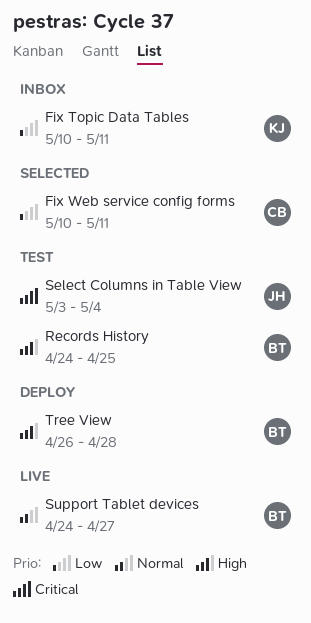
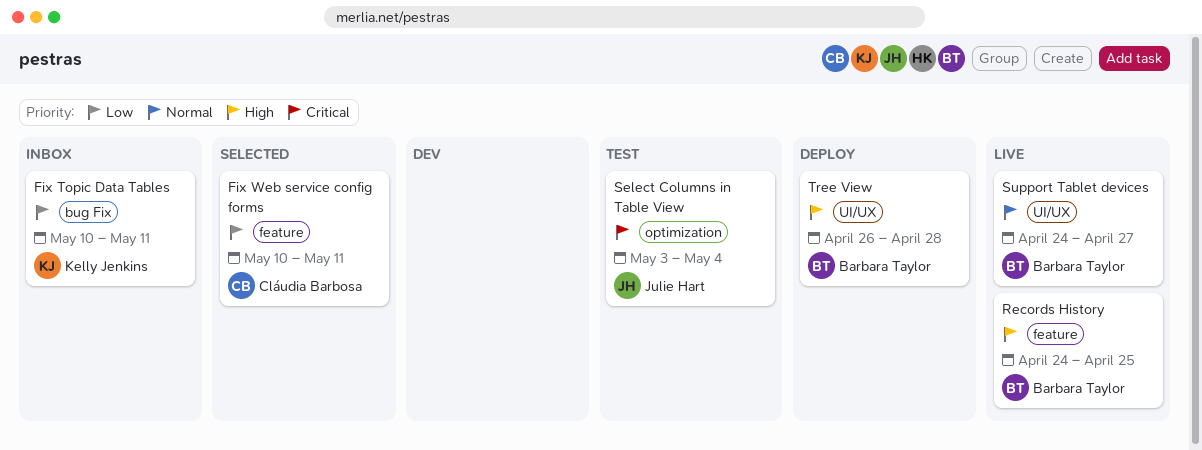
Records History, status: Test -> Live

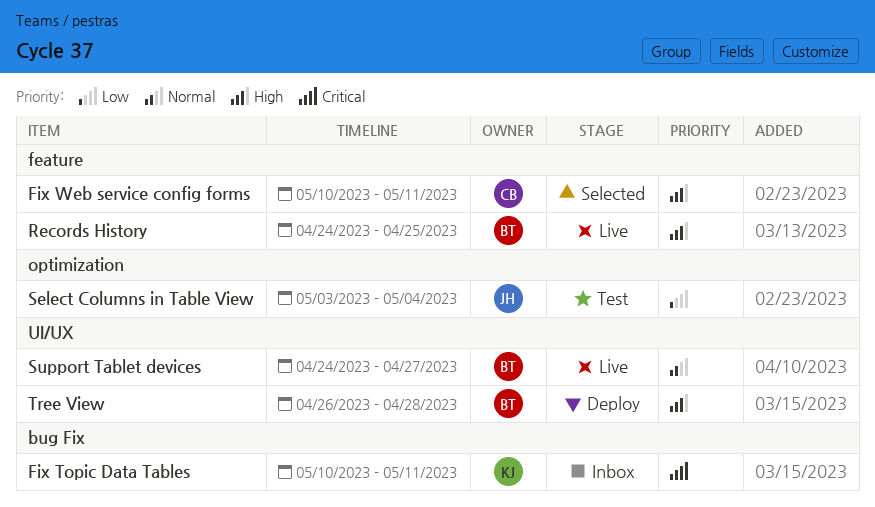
Fix Topic Data Tables, priority: Low -> Critical
Fix Web service config forms, priority: Low -> High
Select Columns in Table View, priority: Critical -> Low

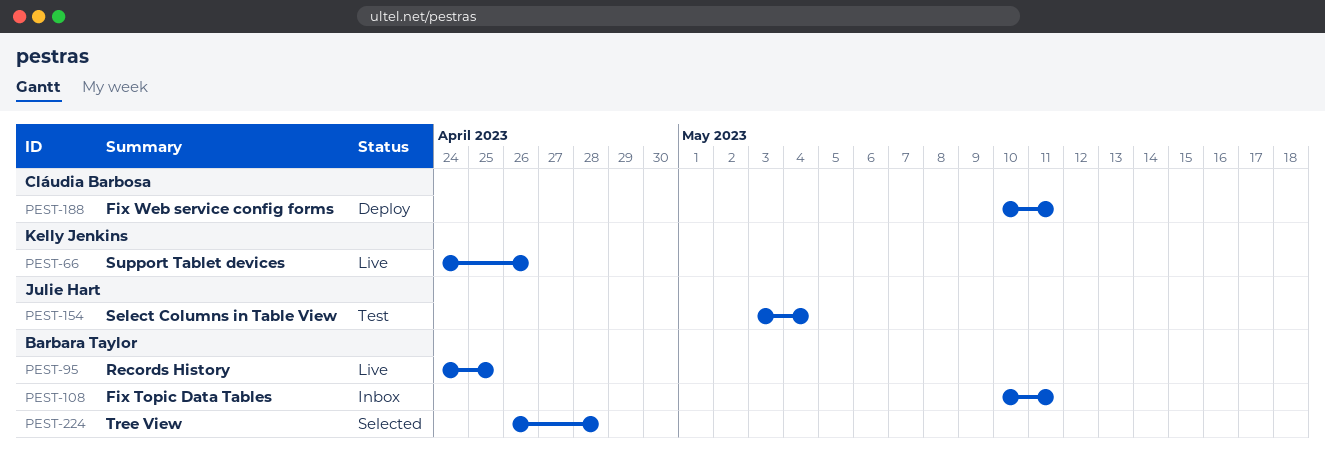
Fix Topic Data Tables, owner: Kelly Jenkins -> Barbara Taylor
Fix Web service config forms, status: Selected -> Deploy
Support Tablet devices, owner: Barbara Taylor -> Kelly Jenkins
Support Tablet devices, due: Apr 27 -> Apr 26
Tree View, status: Deploy -> Selected

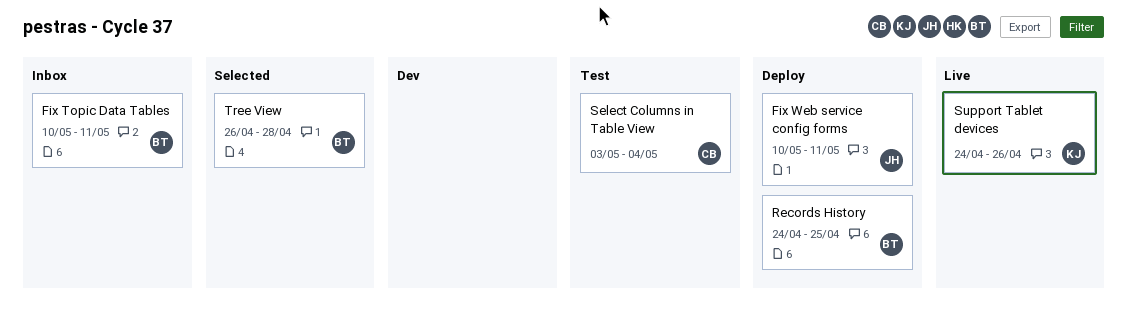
Fix Web service config forms, owner: Cláudia Barbosa -> Julie Hart
Records History, status: Live -> Deploy
Select Columns in Table View, owner: Julie Hart -> Cláudia Barbosa

